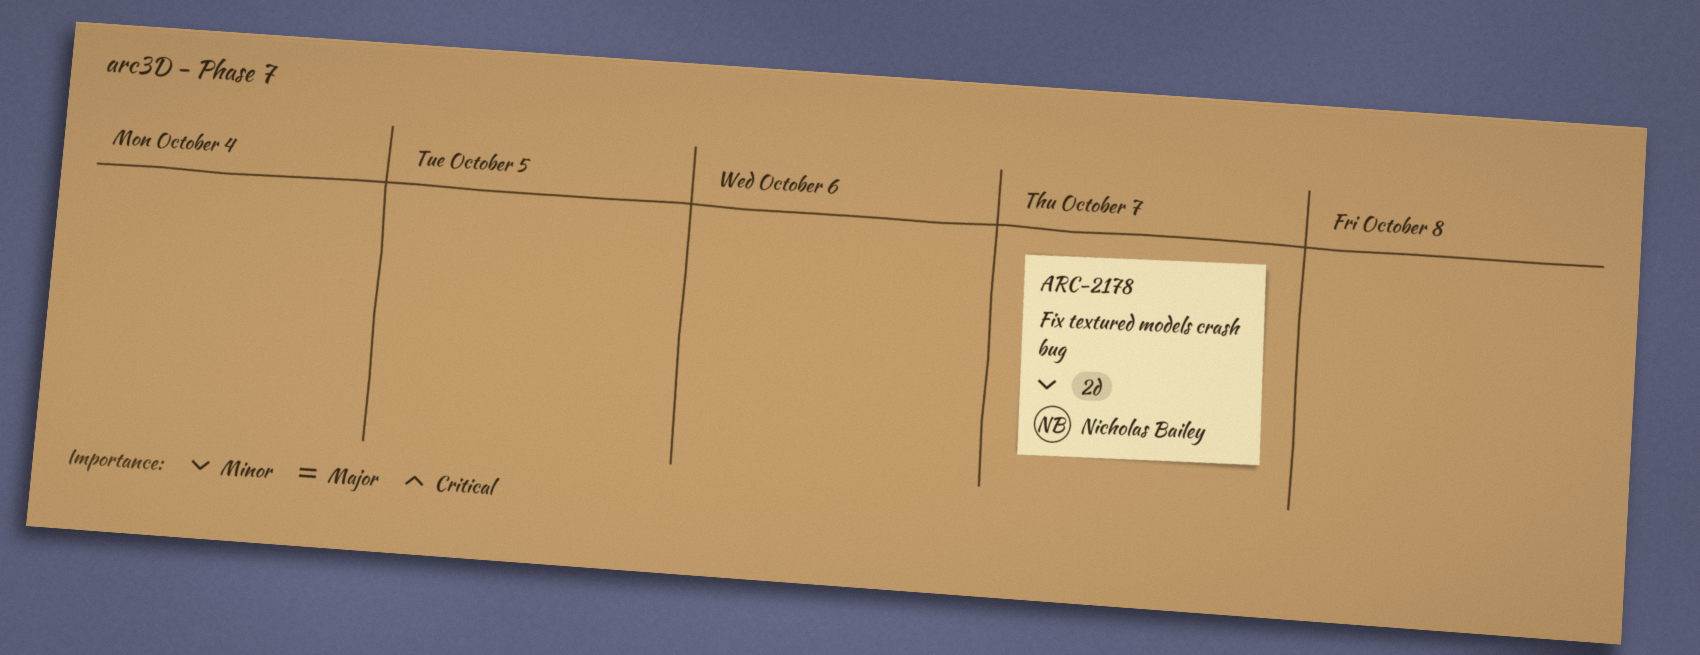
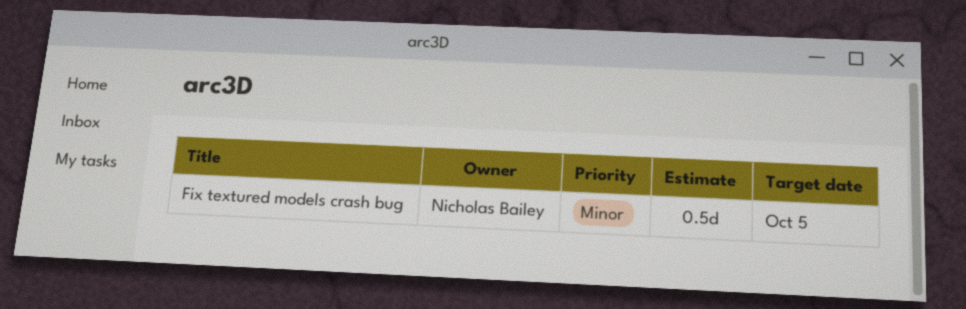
Fix textured models crash bug, estimate: 2d -> 0.5d
Fix textured models crash bug, due: Oct 7 -> Oct 5

